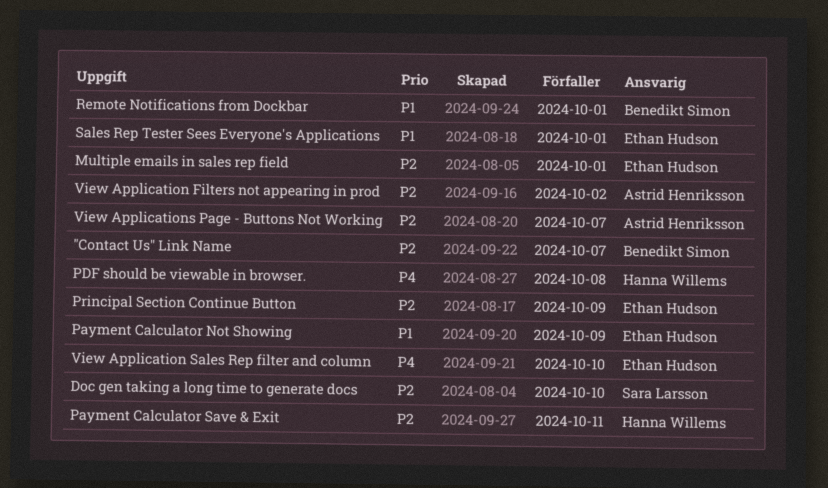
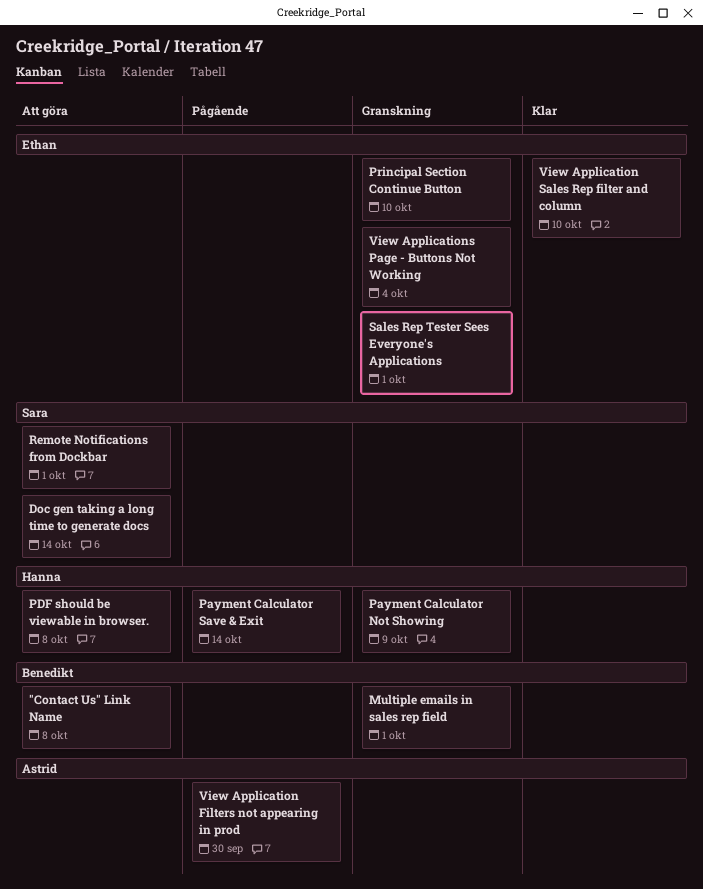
"Contact Us" Link Name, due: Oct 7 -> Oct 8
Doc gen taking a long time to generate docs, due: Oct 10 -> Oct 14
Multiple emails in sales rep field, owner: Ethan Hudson -> Benedikt Simon
Payment Calculator Not Showing, owner: Ethan Hudson -> Hanna Willems
Payment Calculator Save & Exit, due: Oct 11 -> Oct 14
Principal Section Continue Button, due: Oct 9 -> Oct 10
Remote Notifications from Dockbar, owner: Benedikt Simon -> Sara Larsson
View Application Filters not appearing in prod, due: Oct 2 -> Sep 30
View Applications Page - Buttons Not Working, owner: Astrid Henriksson -> Ethan Hudson
View Applications Page - Buttons Not Working, due: Oct 7 -> Oct 4

